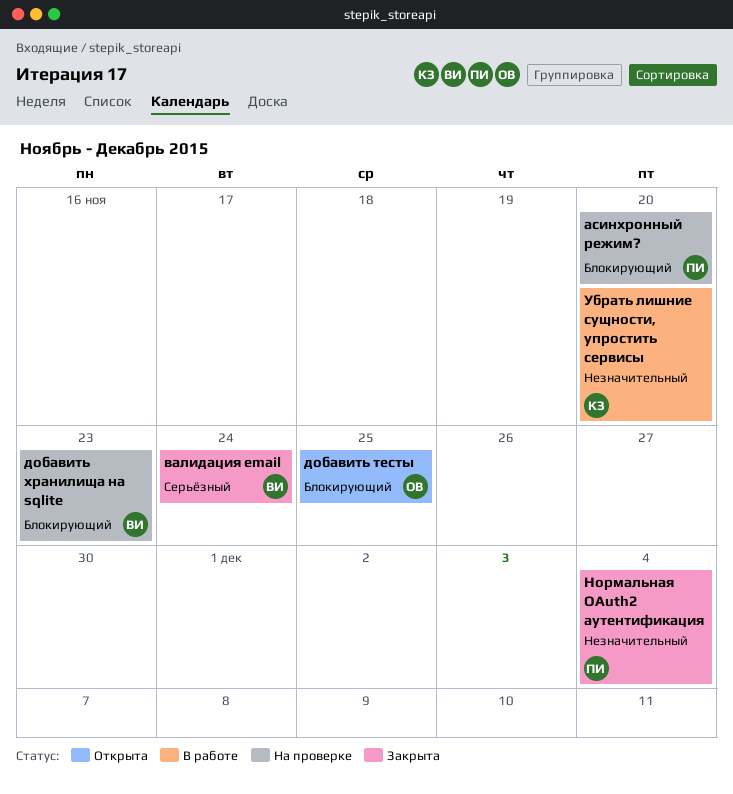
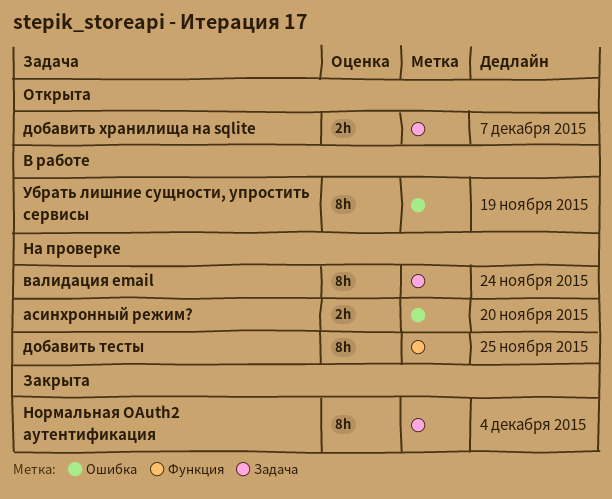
валидация email, status: Закрыта -> На проверке
добавить тесты, status: Открыта -> На проверке
добавить хранилища на sqlite, status: На проверке -> Открыта
добавить хранилища на sqlite, due: Nov 23 -> Dec 7
Убрать лишние сущности, упростить сервисы, due: Nov 20 -> Nov 19

